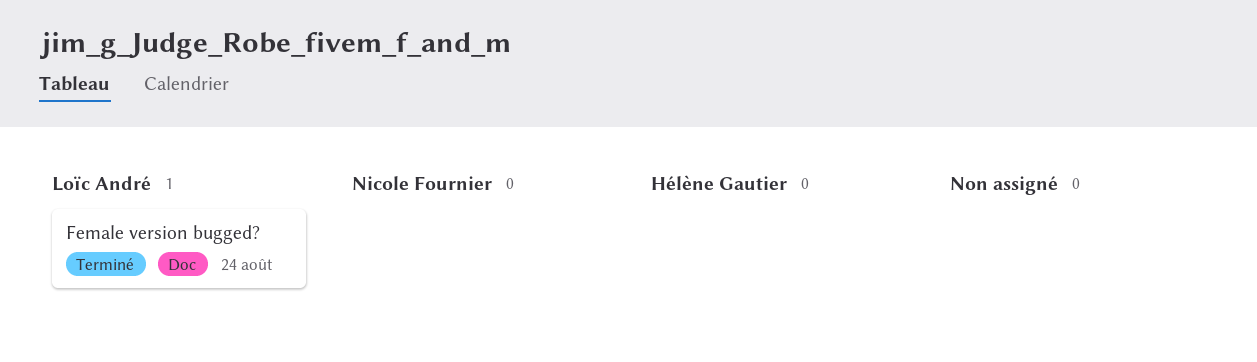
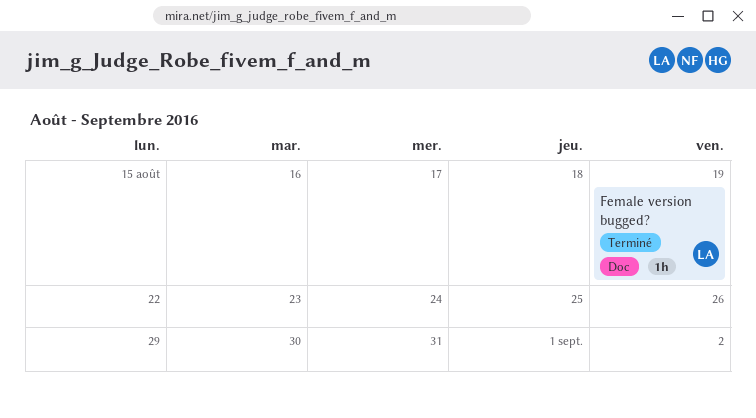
Female version bugged?, due: Aug 24 -> Aug 19

